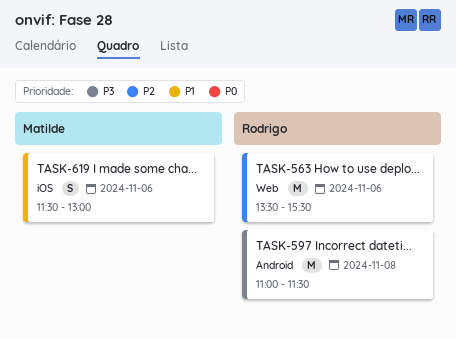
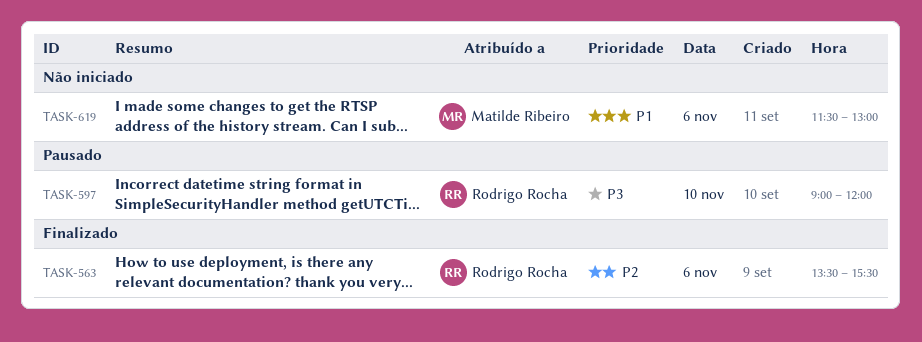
TASK-597, day: Nov 8 -> Nov 10
TASK-597, begins: 11:00 -> 09:00
TASK-597, ends: 11:30 -> 12:00

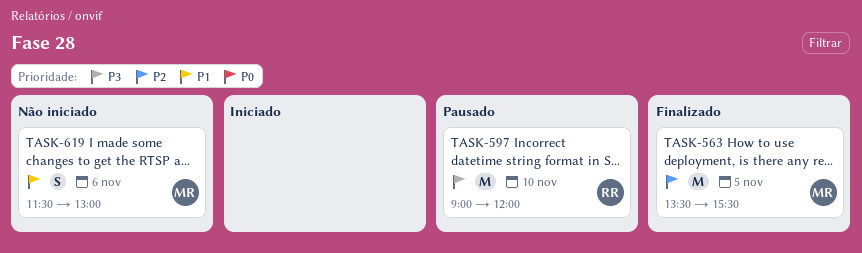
TASK-563, owner: Rodrigo Rocha -> Matilde Ribeiro
TASK-563, day: Nov 6 -> Nov 5

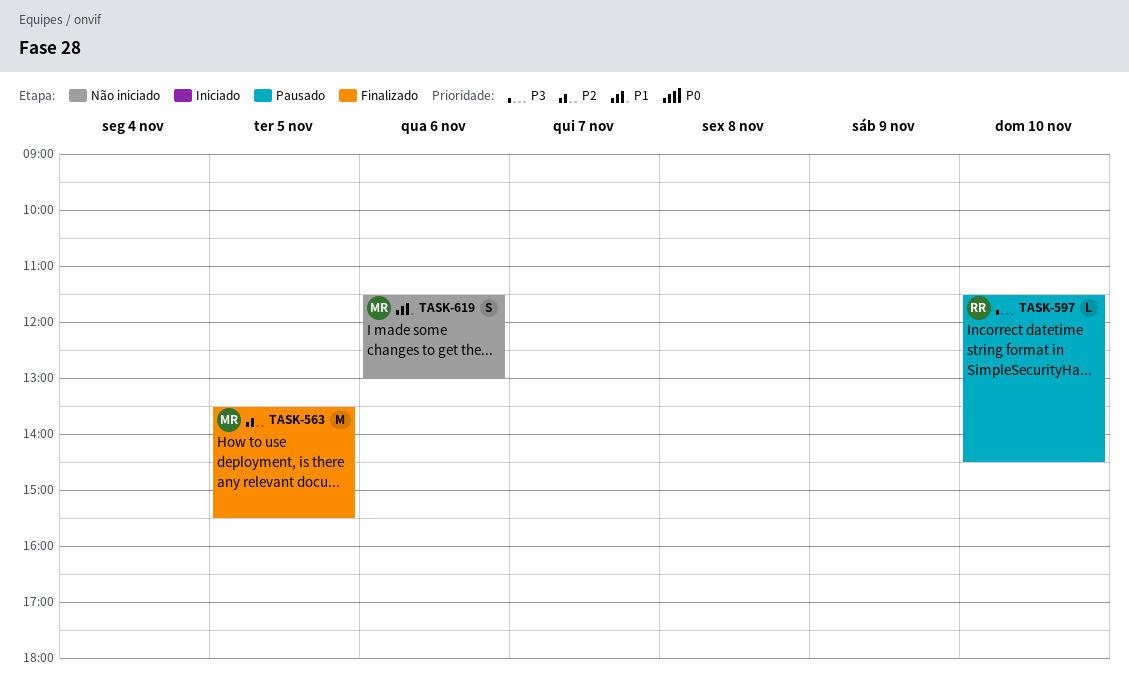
TASK-597, estimate: M -> L
TASK-597, begins: 09:00 -> 11:30
TASK-597, ends: 12:00 -> 14:30

